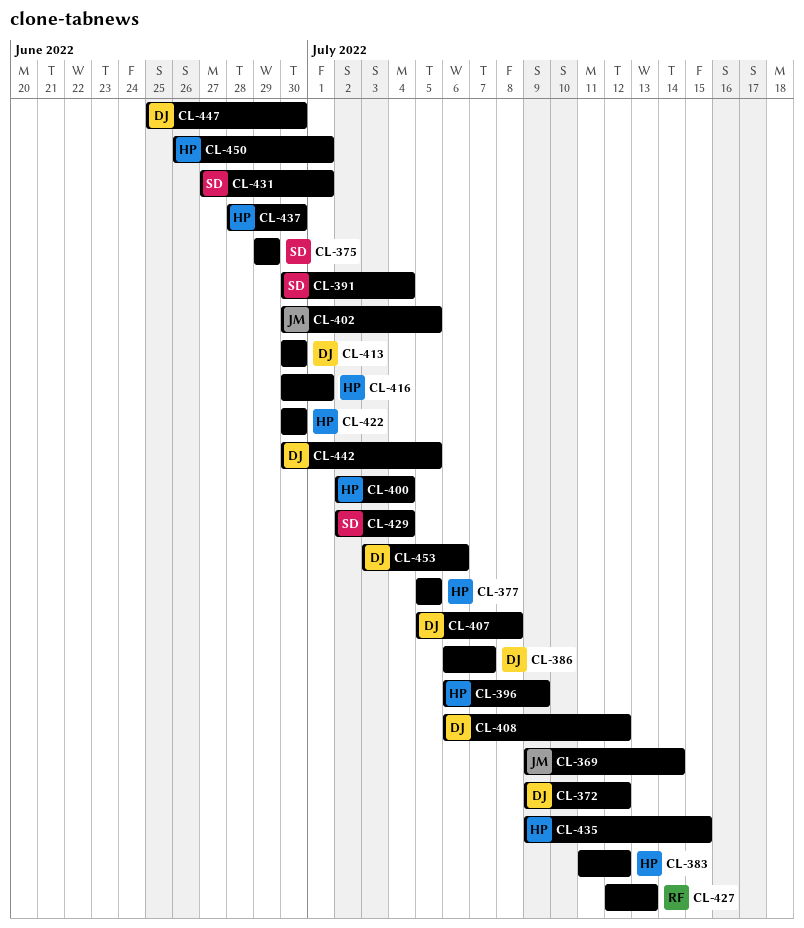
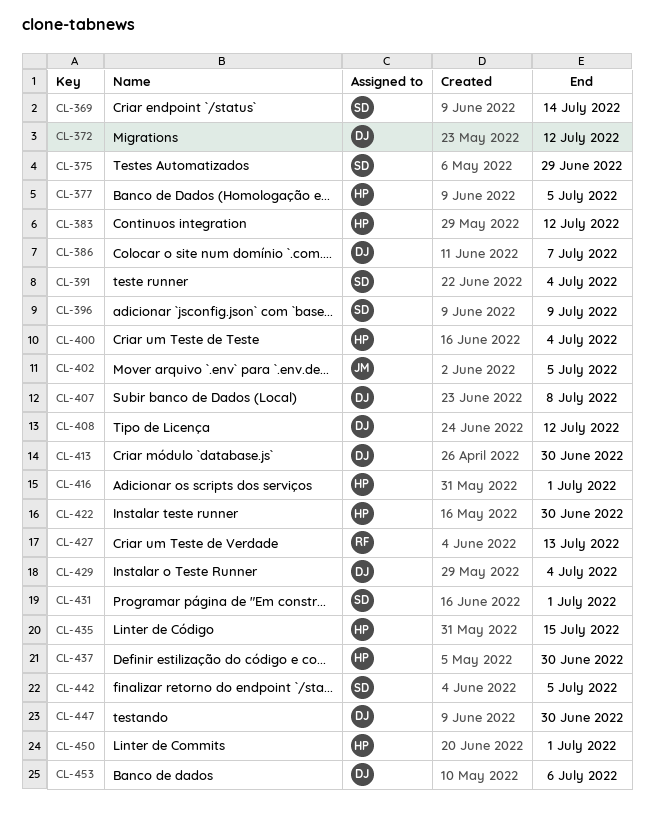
CL-369, owner: JM -> SD
CL-396, owner: HP -> SD
CL-429, owner: SD -> DJ
CL-442, owner: DJ -> SD

